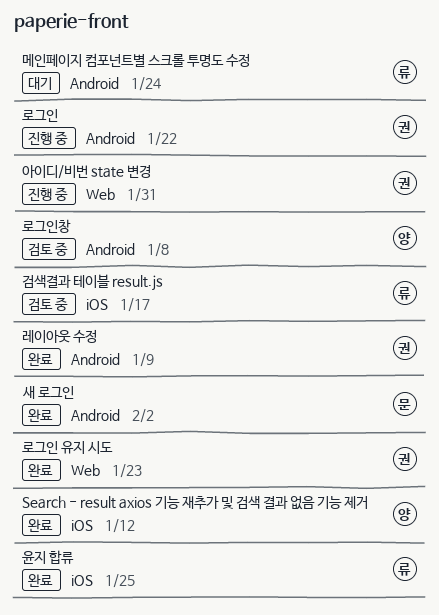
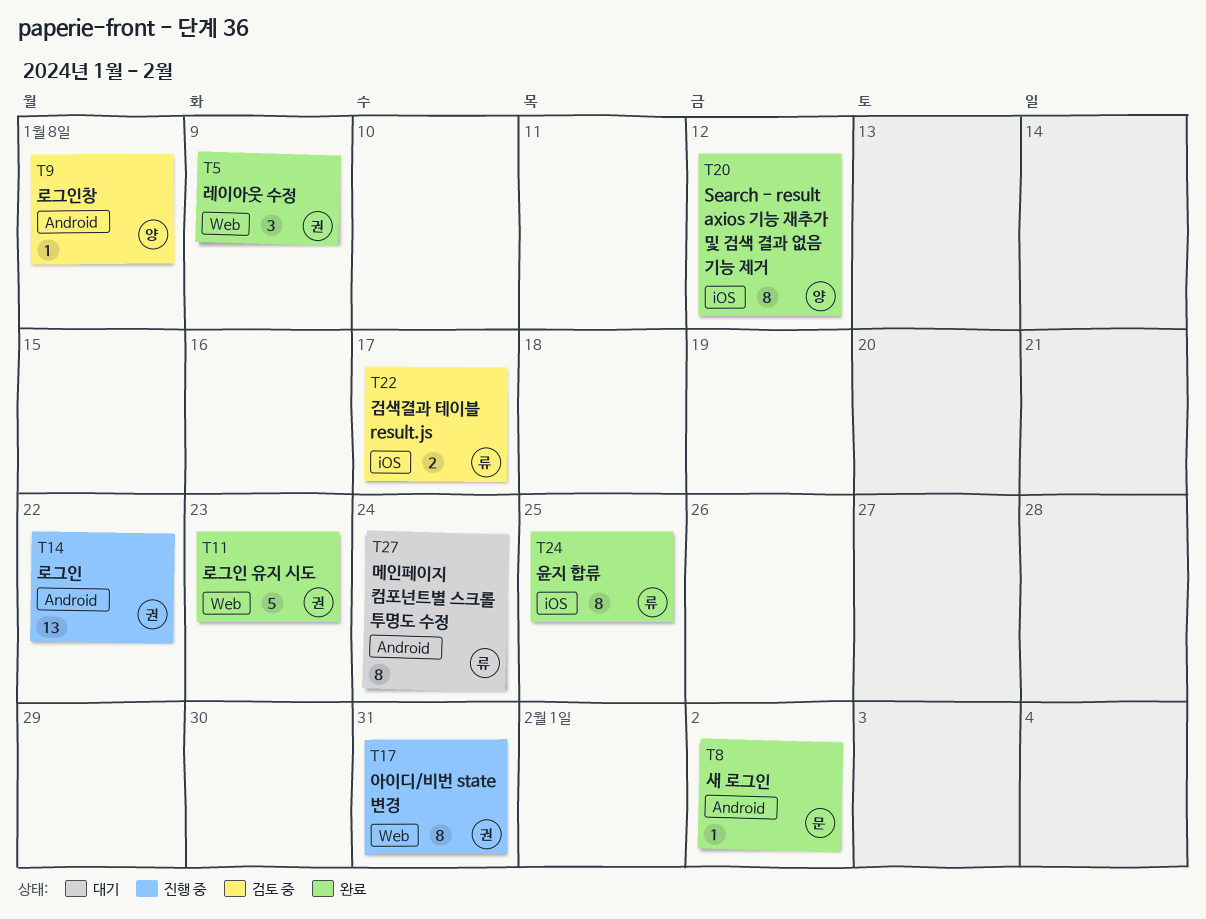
레이아웃 수정, label: Android -> Web

